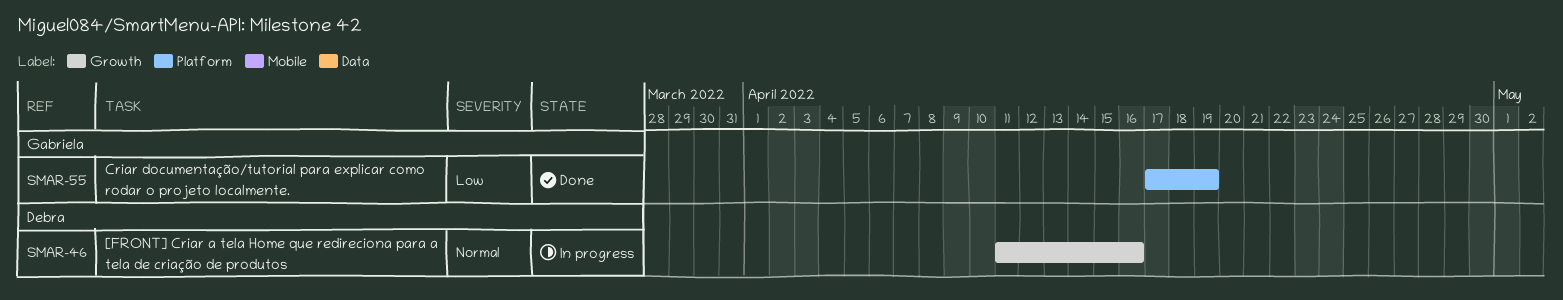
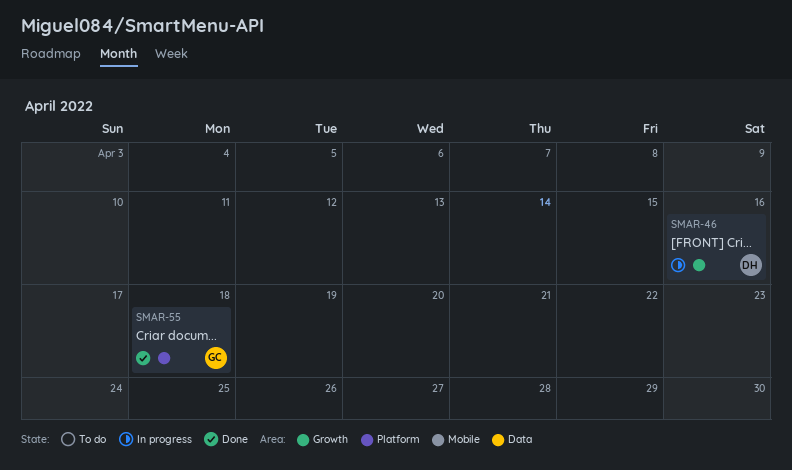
SMAR-55, due: Apr 19 -> Apr 18

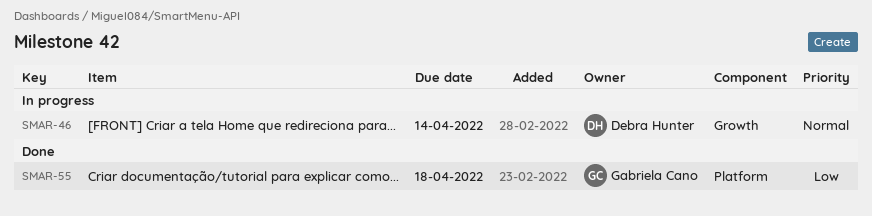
SMAR-46, due: Apr 16 -> Apr 14

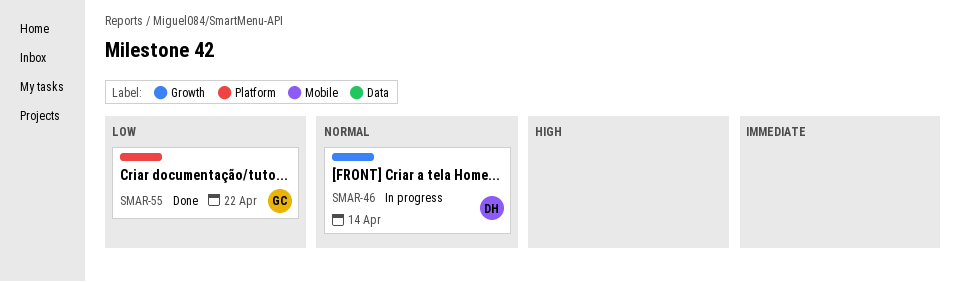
SMAR-55, due: Apr 18 -> Apr 22

